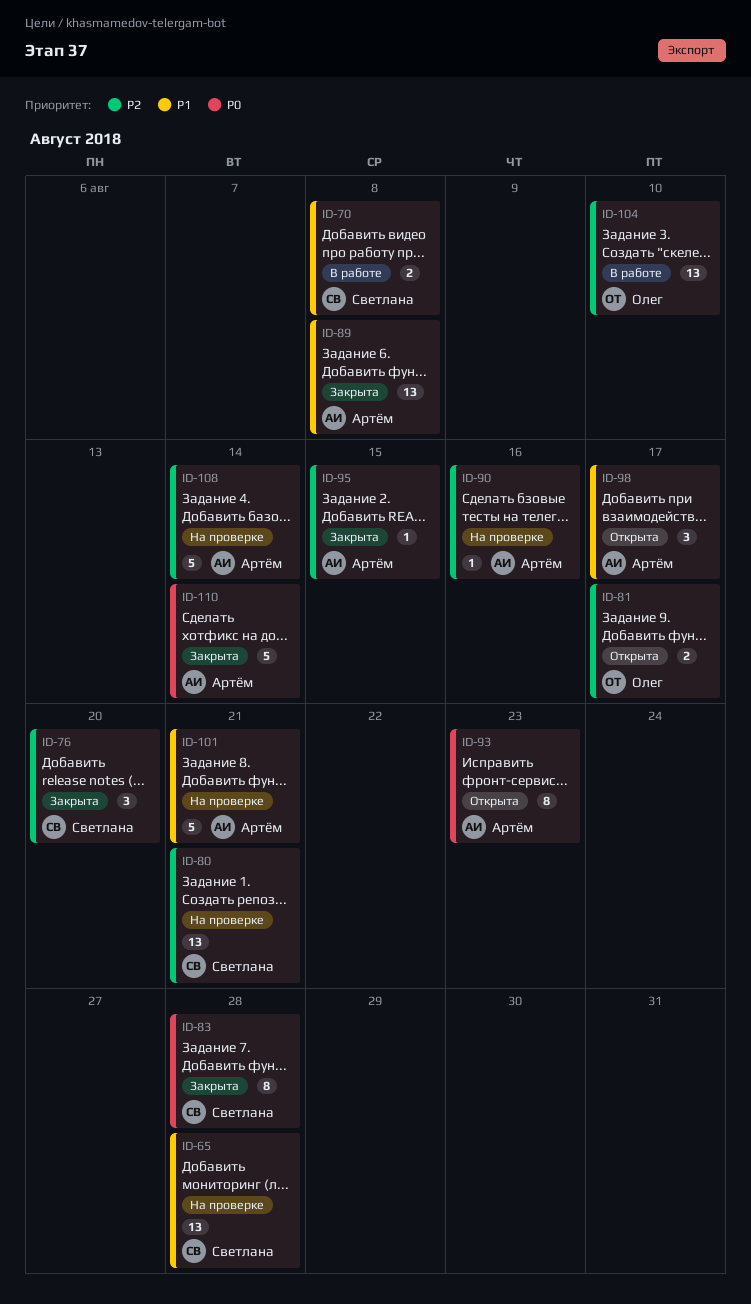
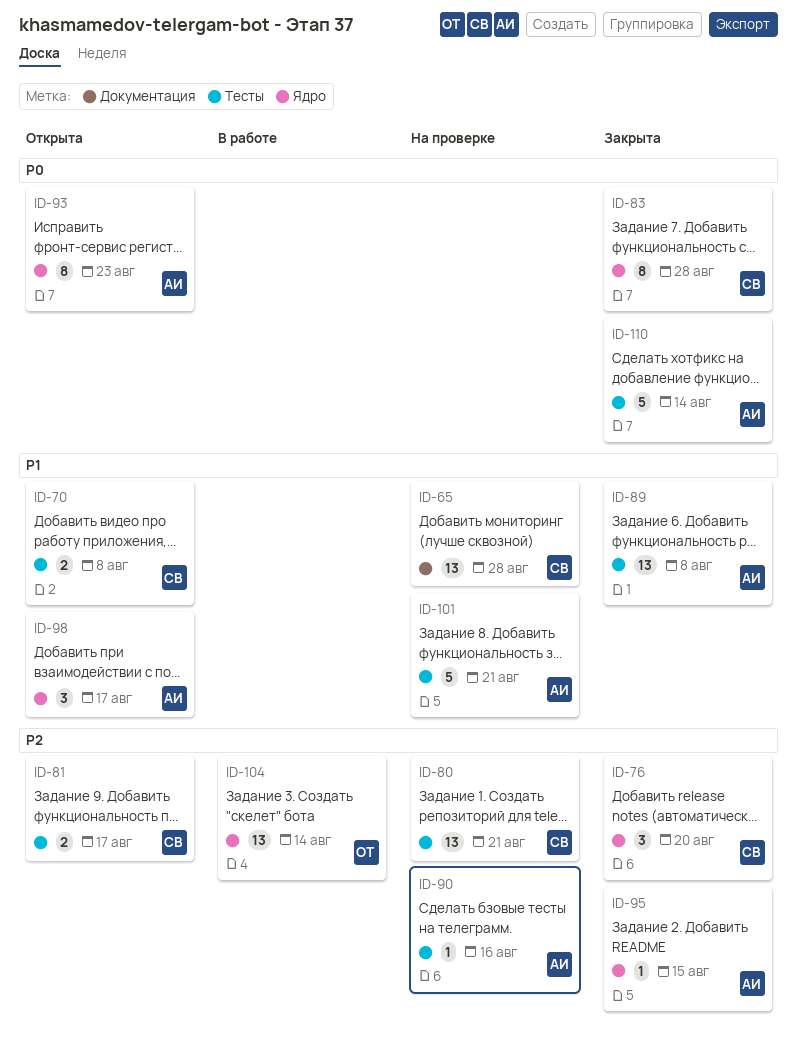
ID-70, status: В работе -> Открыта
ID-81, owner: Олег -> Светлана
ID-104, due: Aug 10 -> Aug 14
ID-108: present -> none

